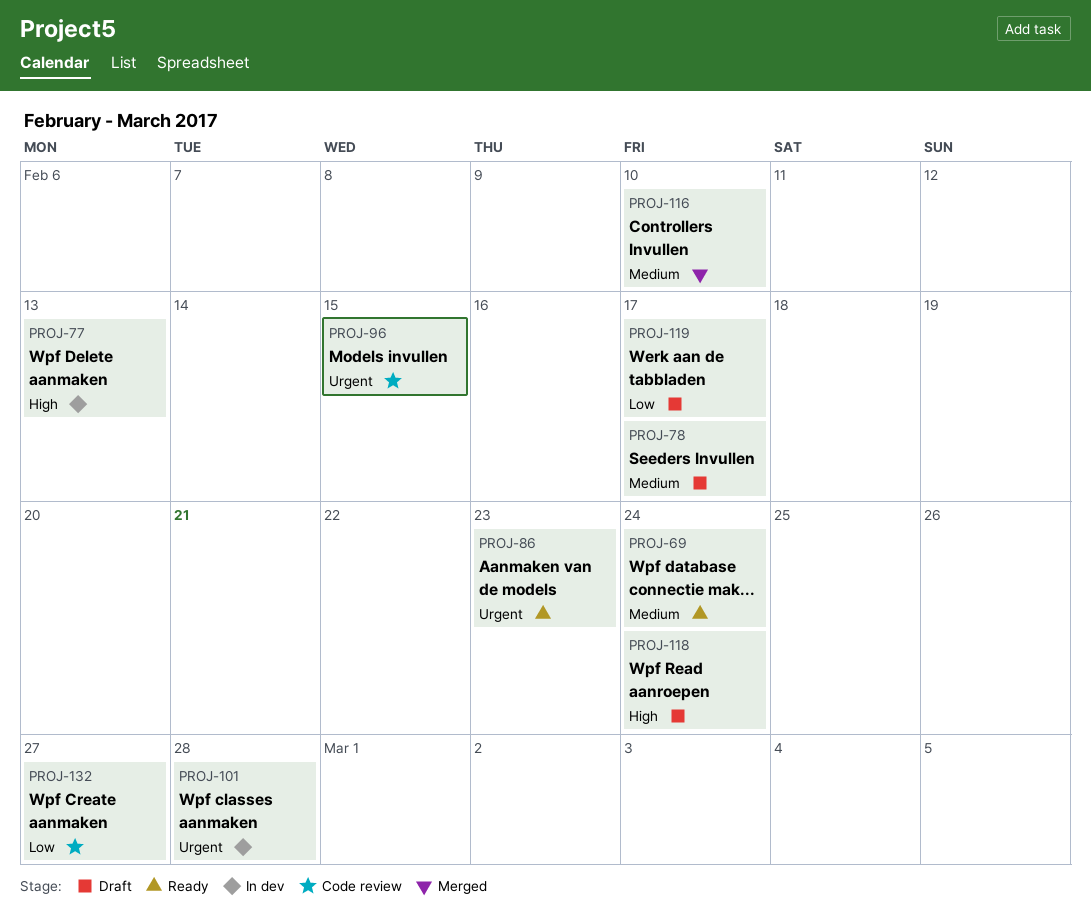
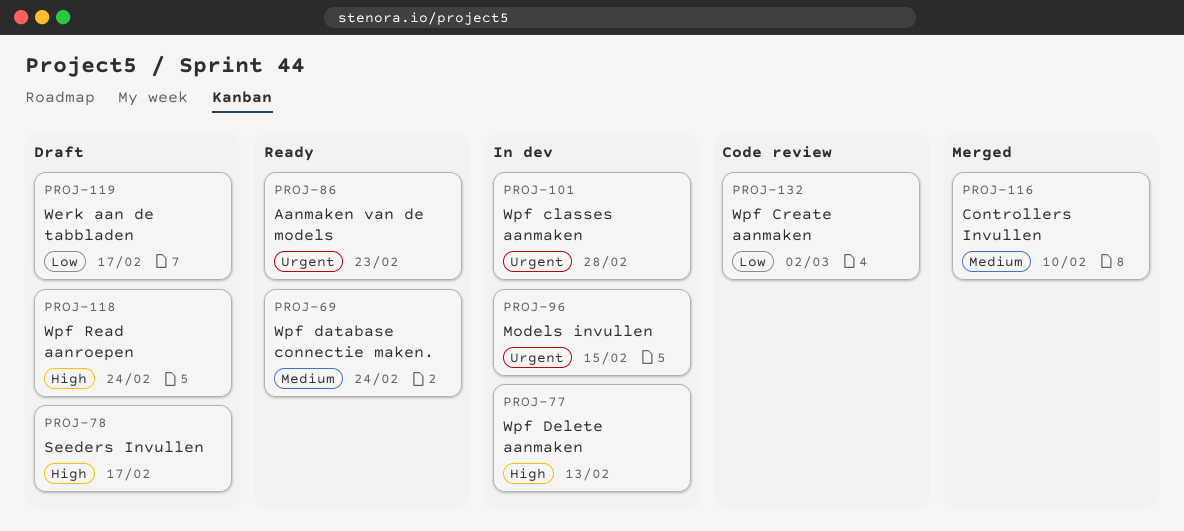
PROJ-78, priority: Medium -> High
PROJ-96, status: Code review -> In dev
PROJ-132, due: Feb 27 -> Mar 2

